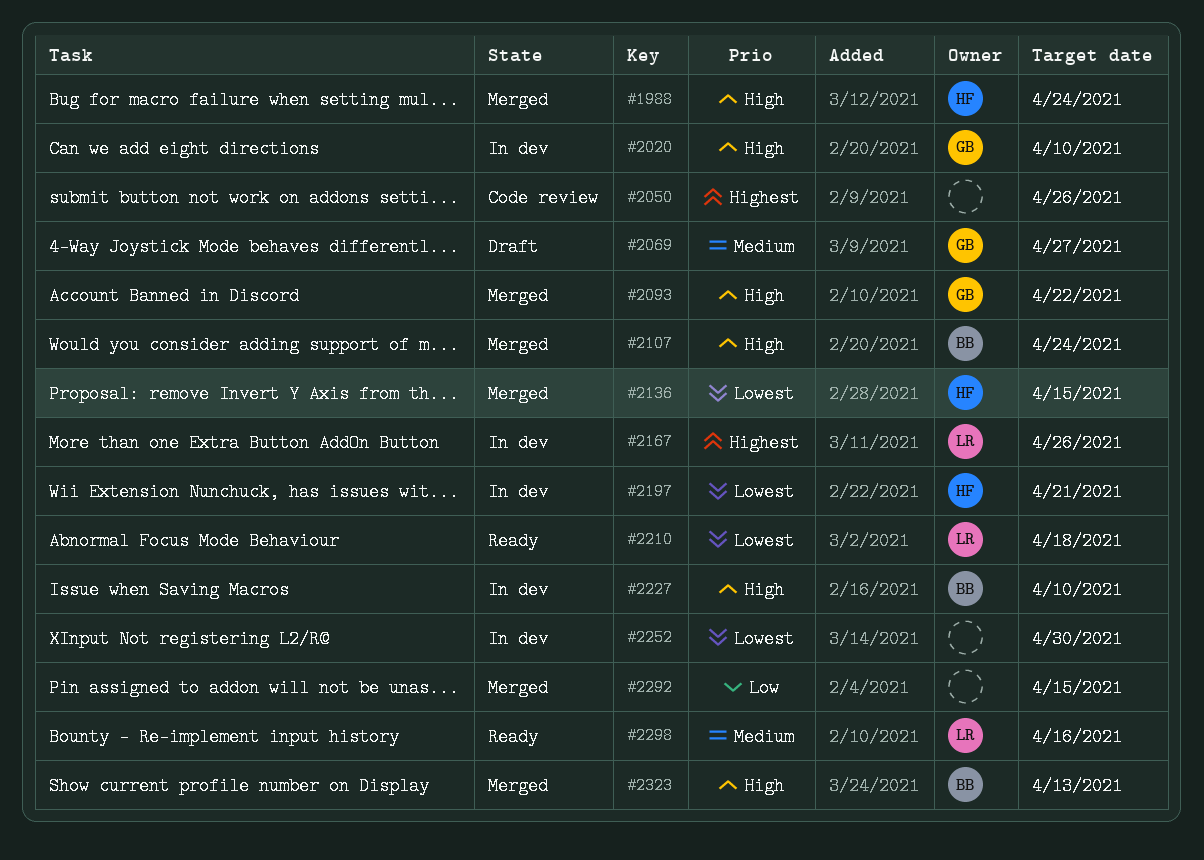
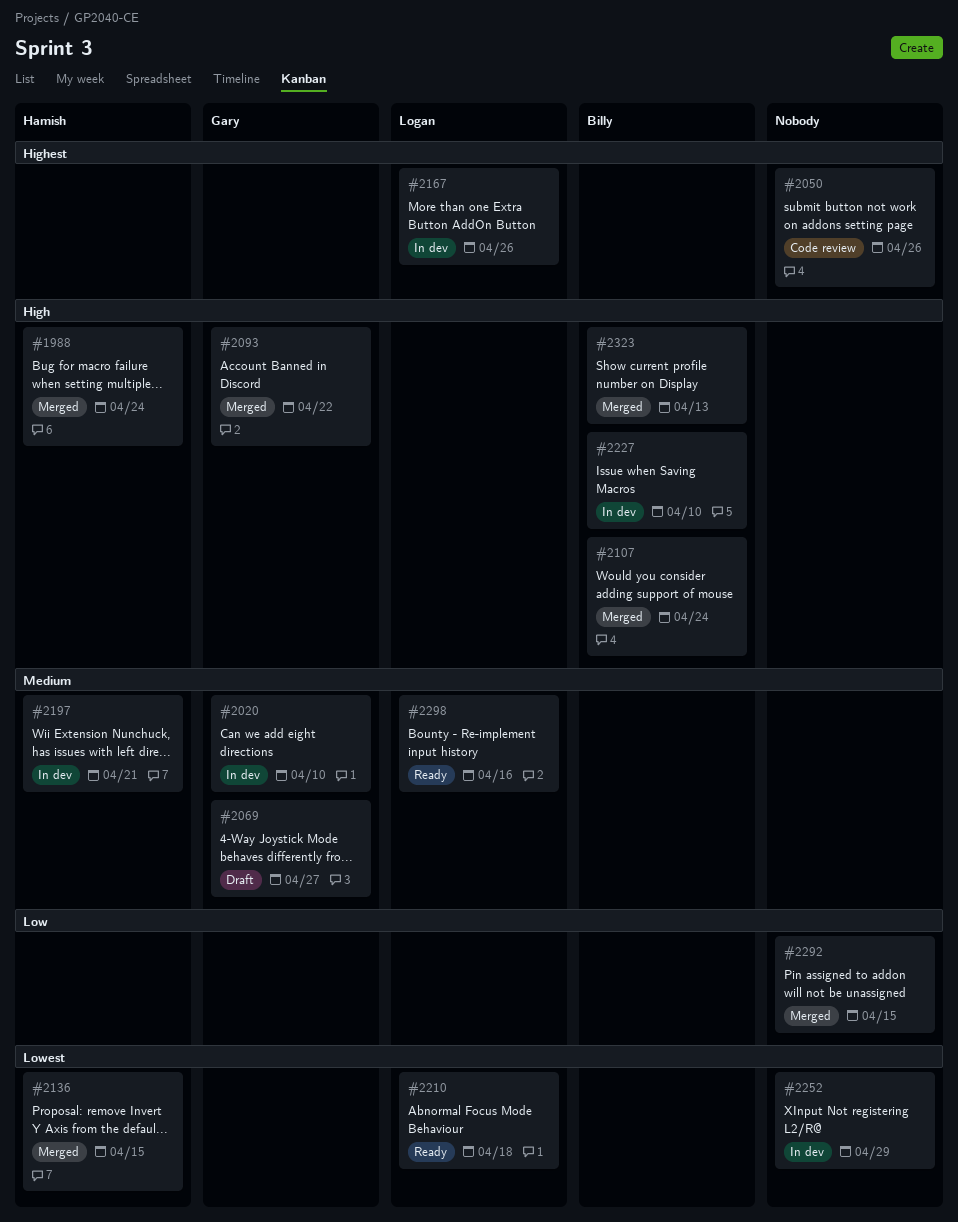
#2020, priority: High -> Medium
#2197, priority: Lowest -> Medium
#2252, due: Apr 30 -> Apr 29

